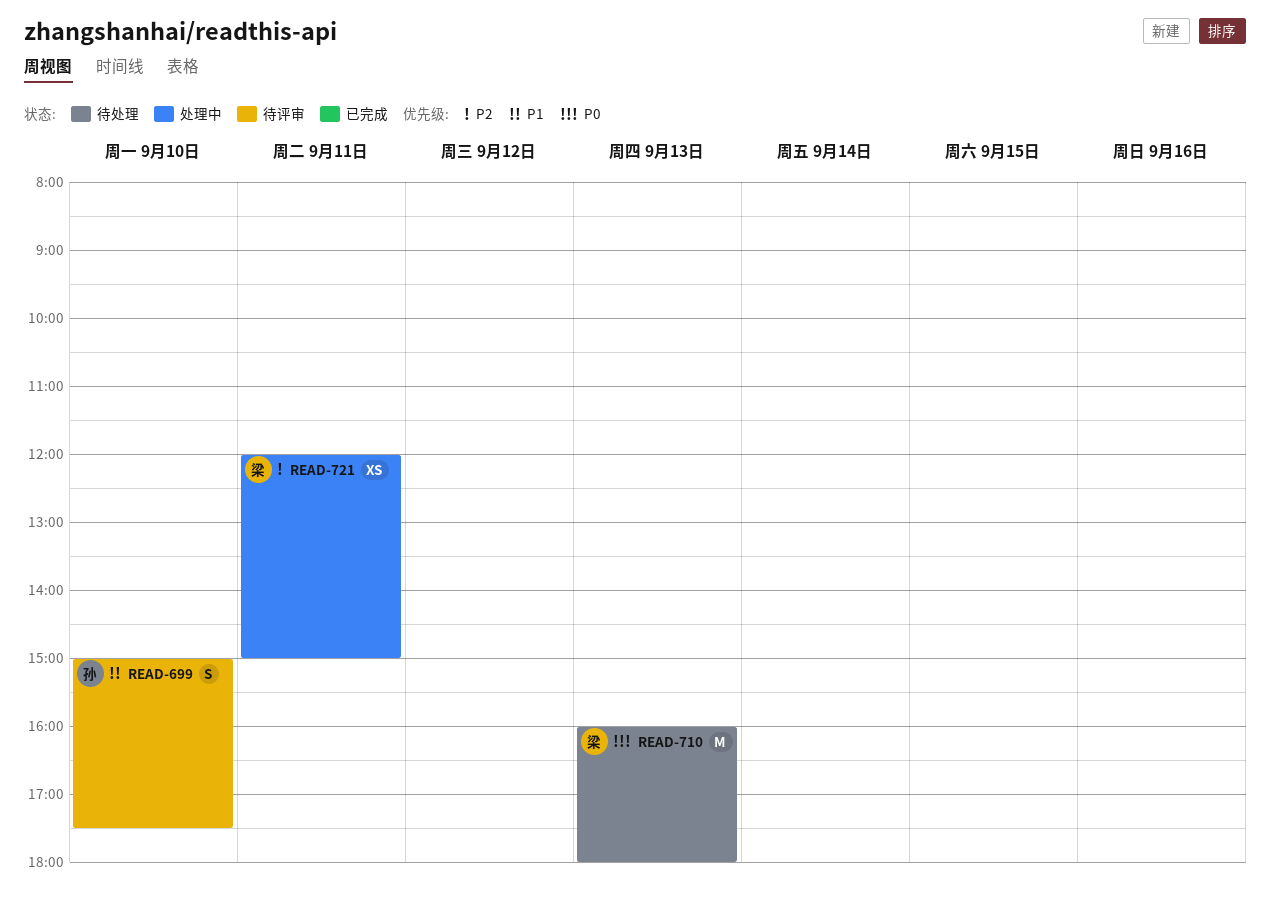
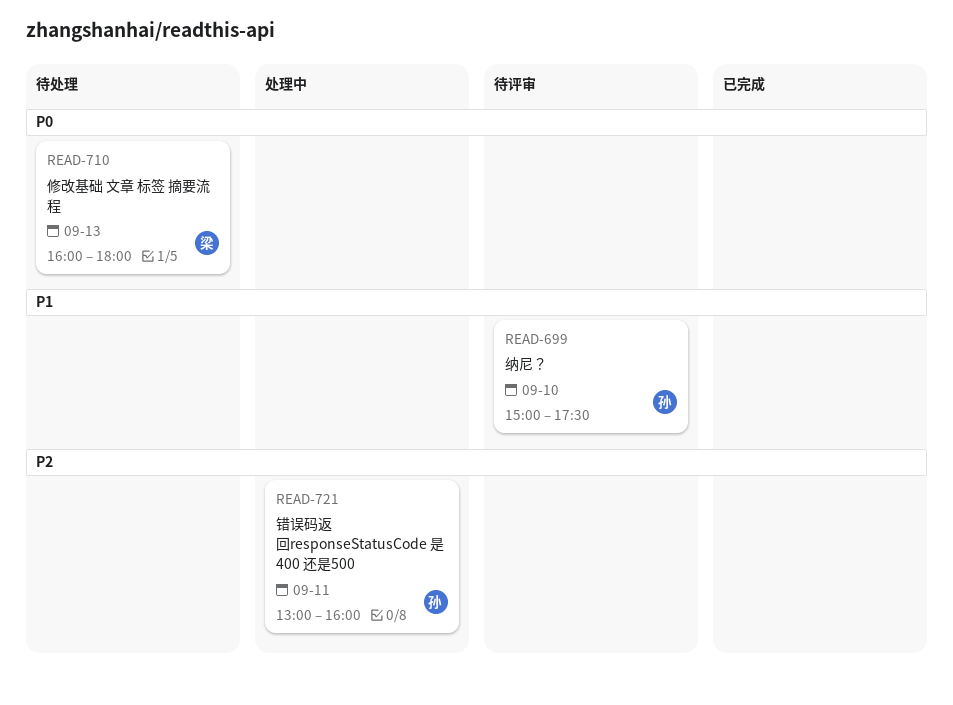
READ-721, owner: 梁 -> 孙
READ-721, begins: 12:00 -> 13:00
READ-721, ends: 15:00 -> 16:00

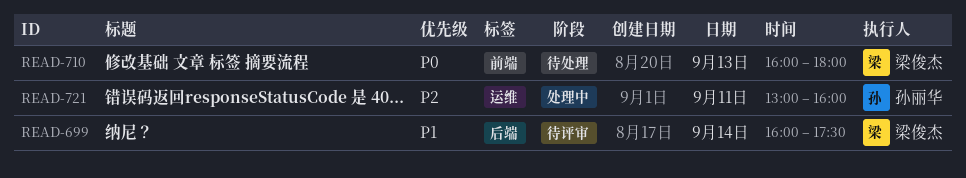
READ-699, owner: 孙丽华 -> 梁俊杰
READ-699, day: Sep 10 -> Sep 14
READ-699, begins: 15:00 -> 16:00

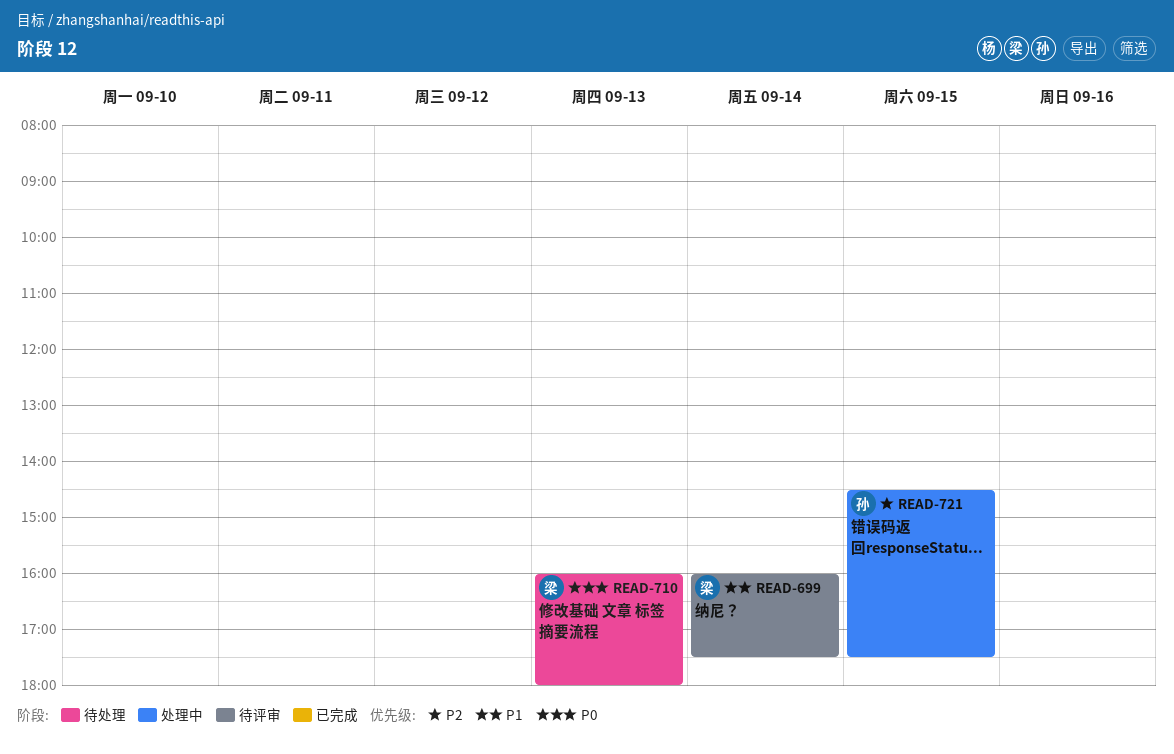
READ-721, day: Sep 11 -> Sep 15
READ-721, begins: 13:00 -> 14:30
READ-721, ends: 16:00 -> 17:30

